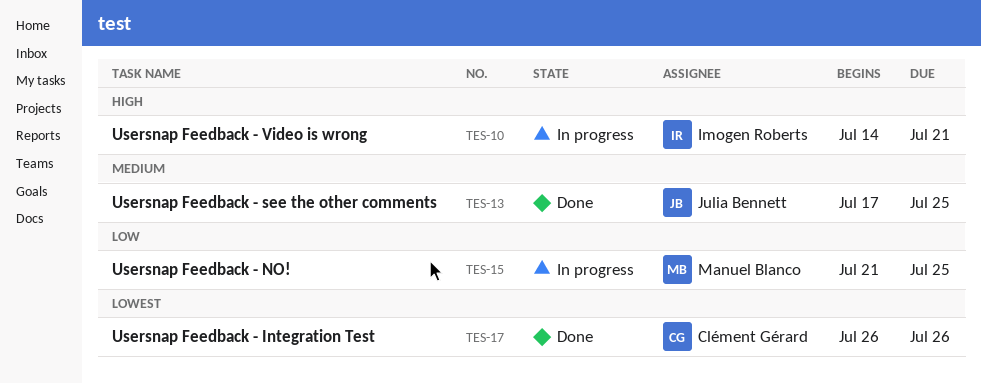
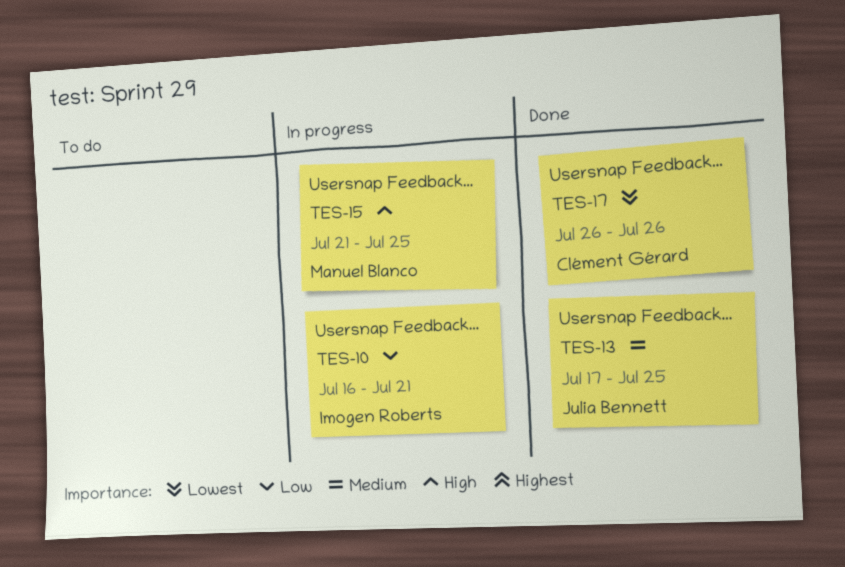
TES-10, priority: High -> Low
TES-10, start: Jul 14 -> Jul 16
TES-15, priority: Low -> High

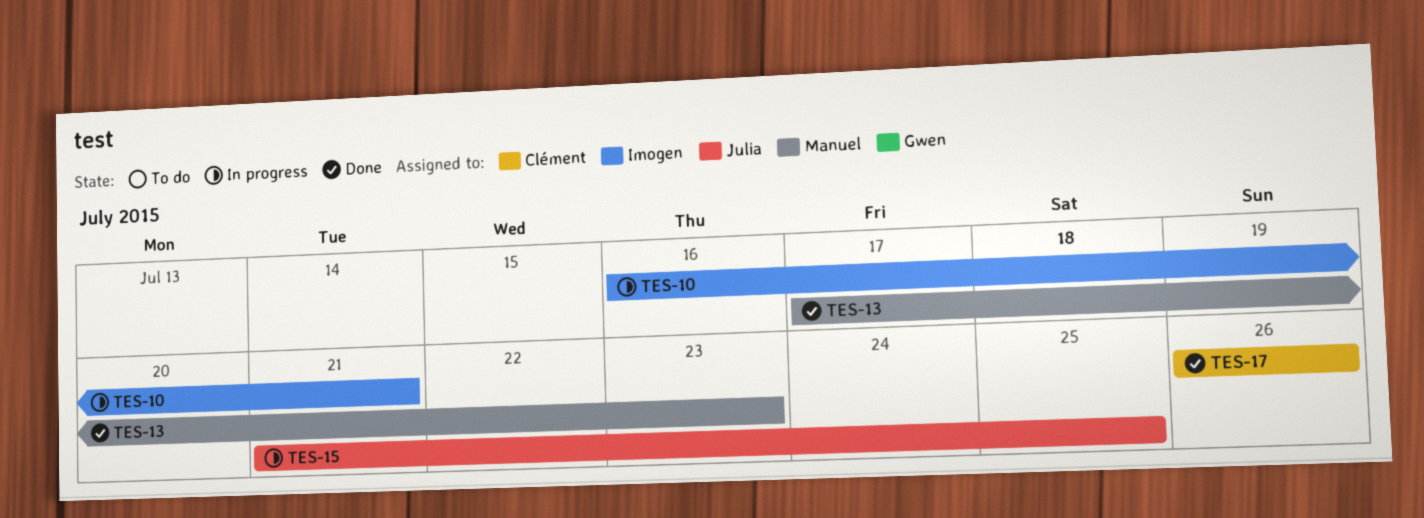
TES-13, owner: Julia Bennett -> Manuel Blanco
TES-13, due: Jul 25 -> Jul 23
TES-15, owner: Manuel Blanco -> Julia Bennett

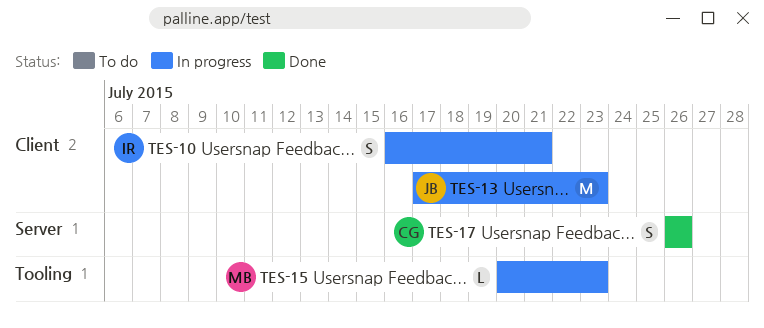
TES-13, status: Done -> In progress
TES-13, owner: Manuel -> Julia
TES-15, owner: Julia -> Manuel
TES-15, start: Jul 21 -> Jul 20
TES-15, due: Jul 25 -> Jul 23

